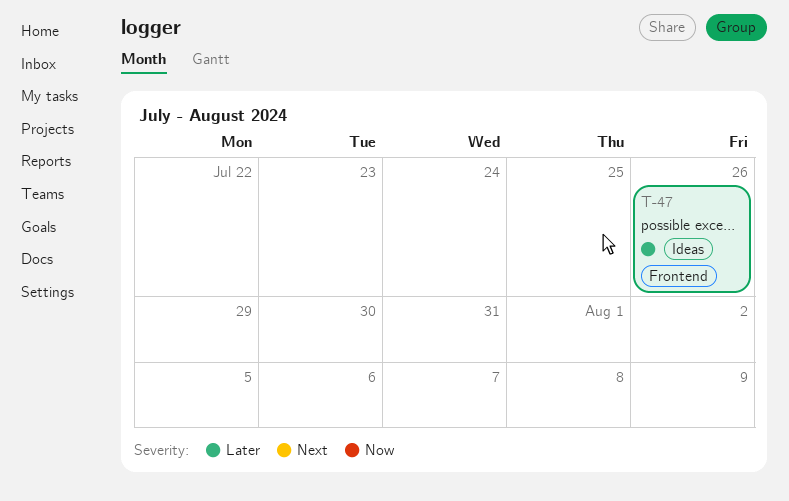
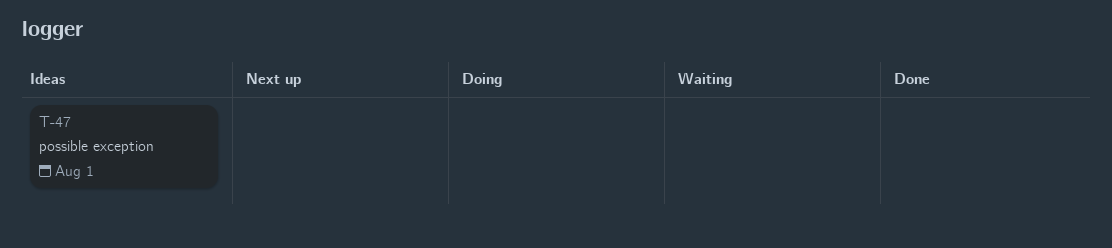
T-47, due: Jul 26 -> Aug 1

